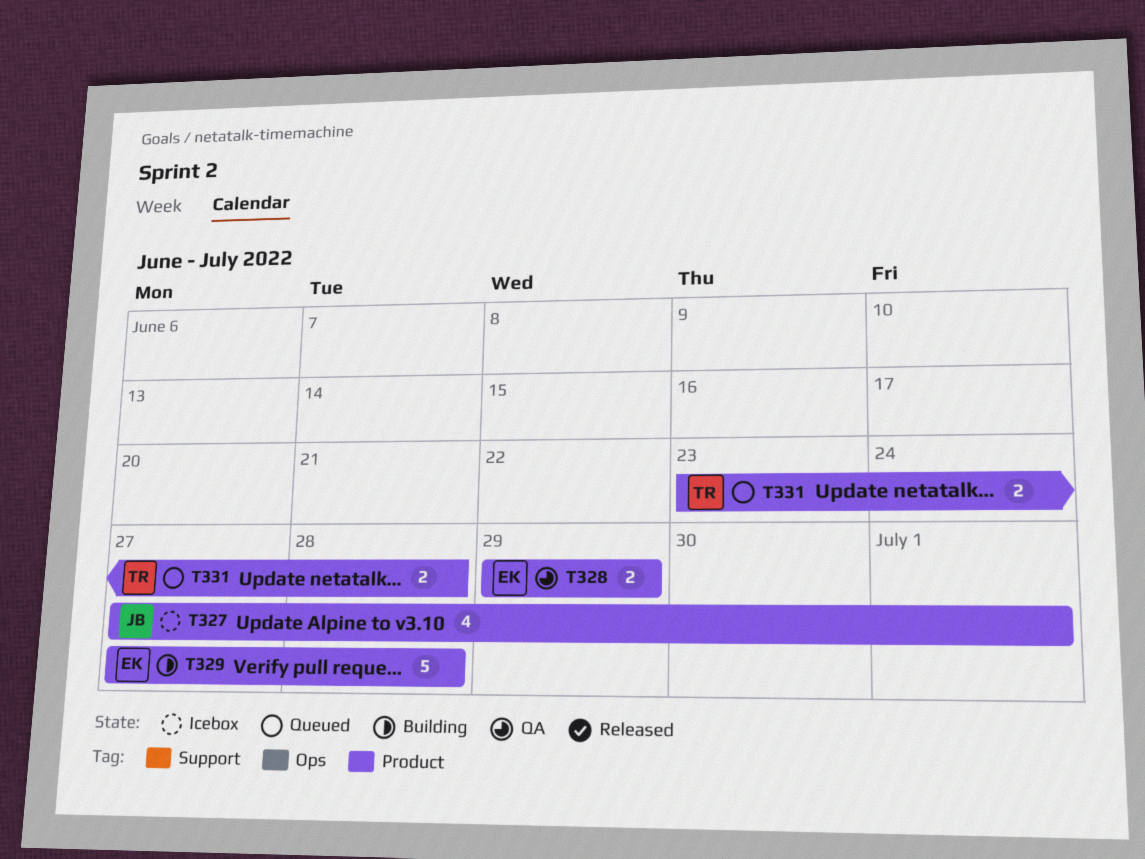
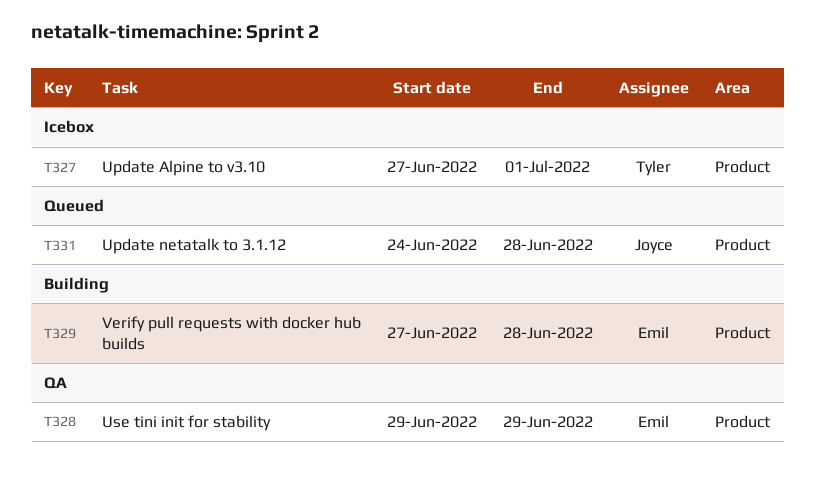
T327, owner: Joyce -> Tyler
T331, owner: Tyler -> Joyce
T331, start: Jun 23 -> Jun 24

